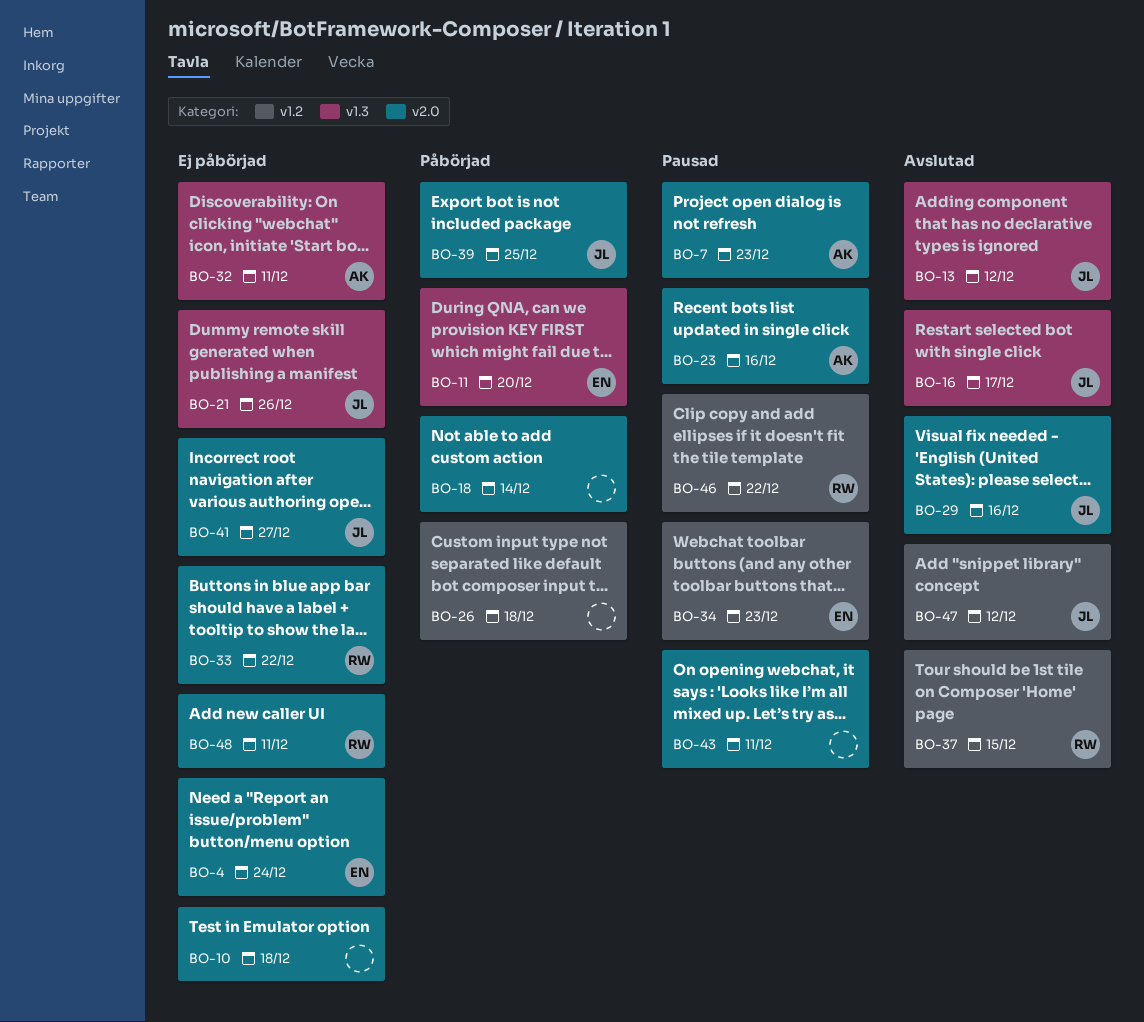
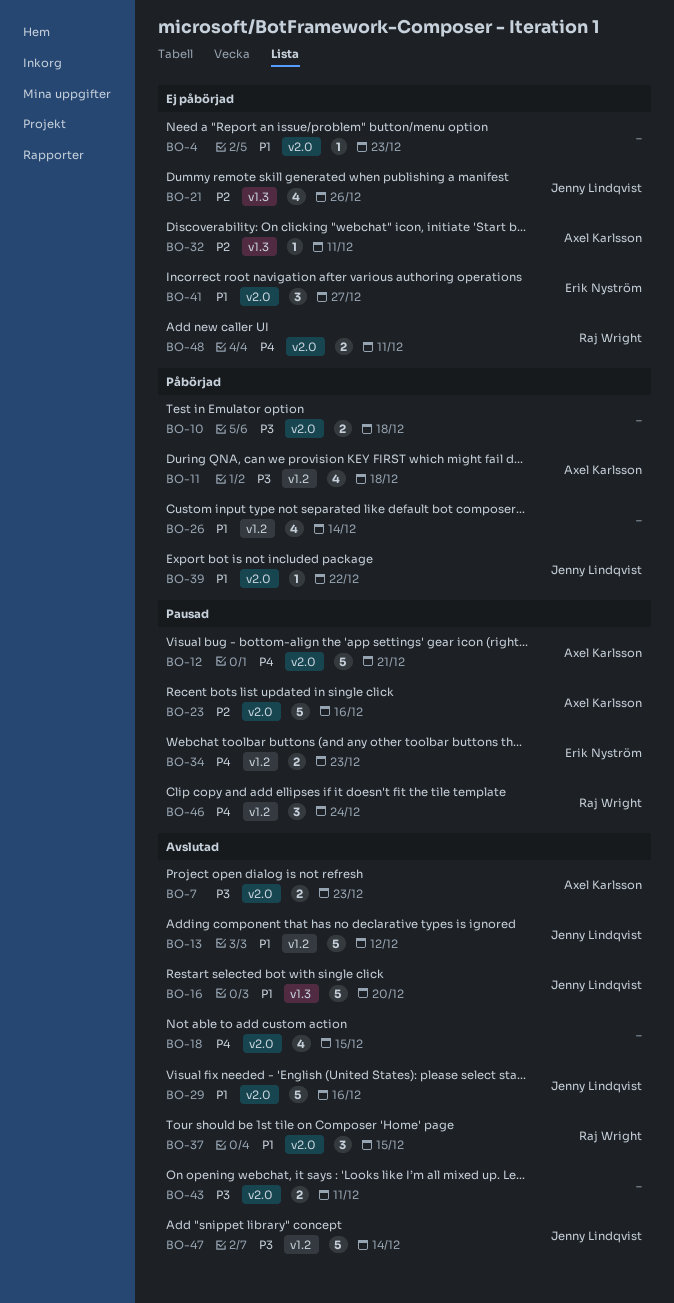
BO-4, owner: Erik Nyström -> none
BO-4, due: Dec 24 -> Dec 23
BO-7, status: Pausad -> Avslutad
BO-10, status: Ej påbörjad -> Påbörjad
BO-11, owner: Erik Nyström -> Axel Karlsson
BO-11, label: v1.3 -> v1.2
BO-11, due: Dec 20 -> Dec 18
BO-12: none -> present
BO-13, label: v1.3 -> v1.2
BO-16, due: Dec 17 -> Dec 20
BO-18, status: Påbörjad -> Avslutad
BO-18, due: Dec 14 -> Dec 15
BO-26, due: Dec 18 -> Dec 14
BO-33: present -> none
BO-37, label: v1.2 -> v2.0
BO-39, due: Dec 25 -> Dec 22
BO-41, owner: Jenny Lindqvist -> Erik Nyström
BO-43, status: Pausad -> Avslutad
BO-46, due: Dec 22 -> Dec 24
BO-47, due: Dec 12 -> Dec 14

